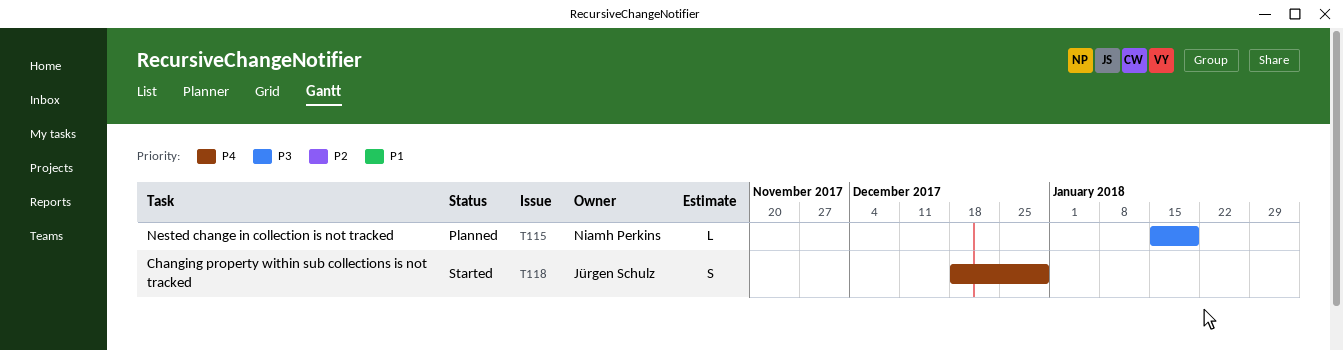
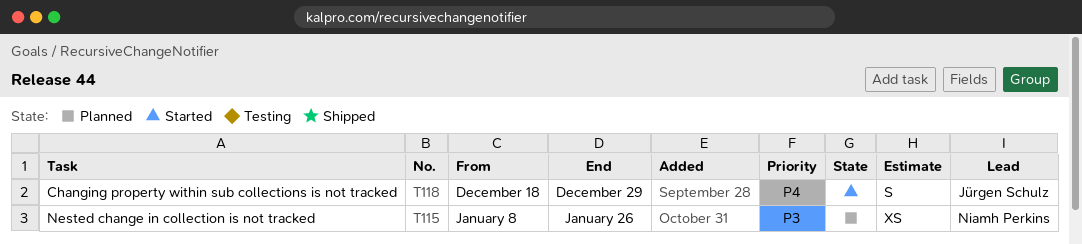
T115, estimate: L -> XS
T115, start: Jan 15 -> Jan 8
T115, due: Jan 19 -> Jan 26

